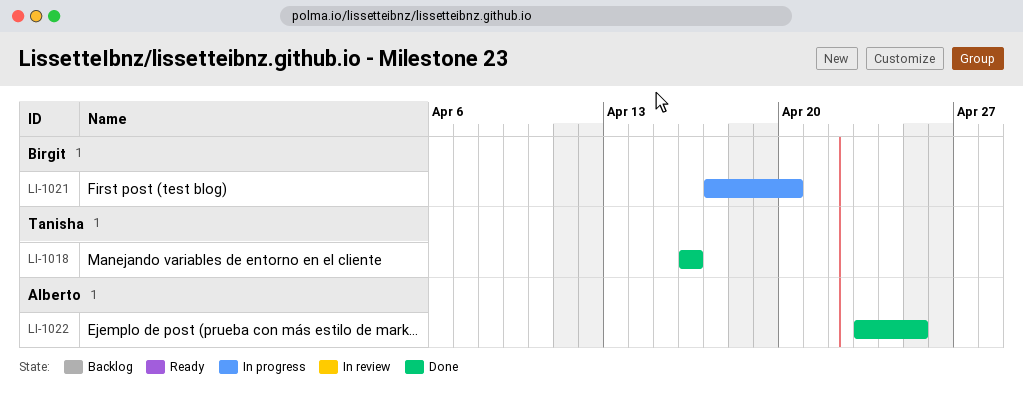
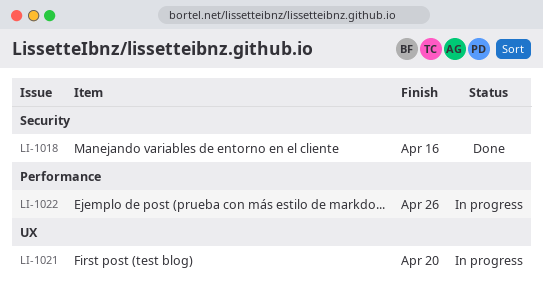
LI-1022, status: Done -> In progress
LI-1022, due: Apr 25 -> Apr 26

